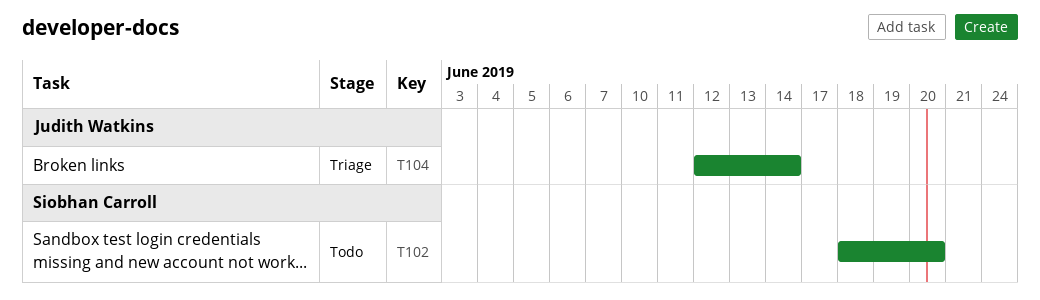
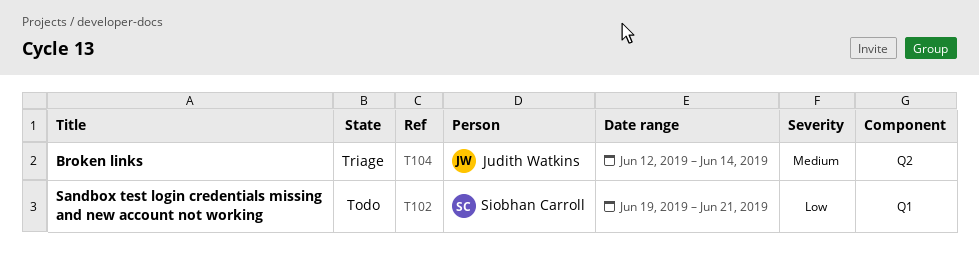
T102, start: Jun 18 -> Jun 19
T102, due: Jun 20 -> Jun 21

